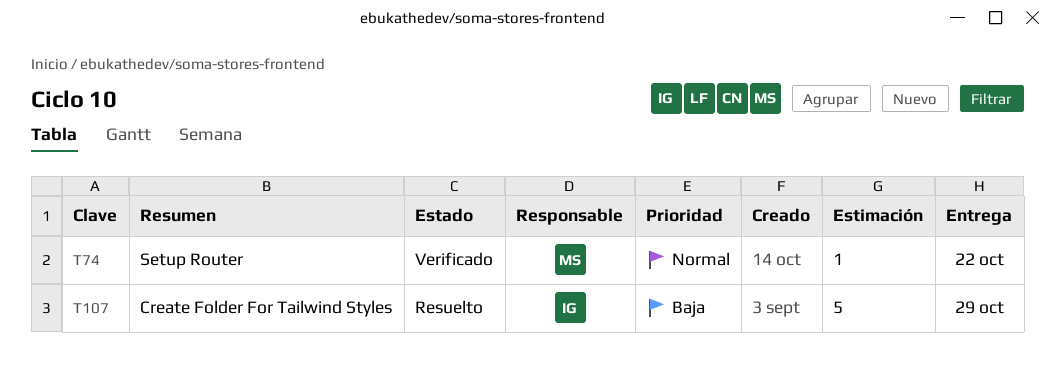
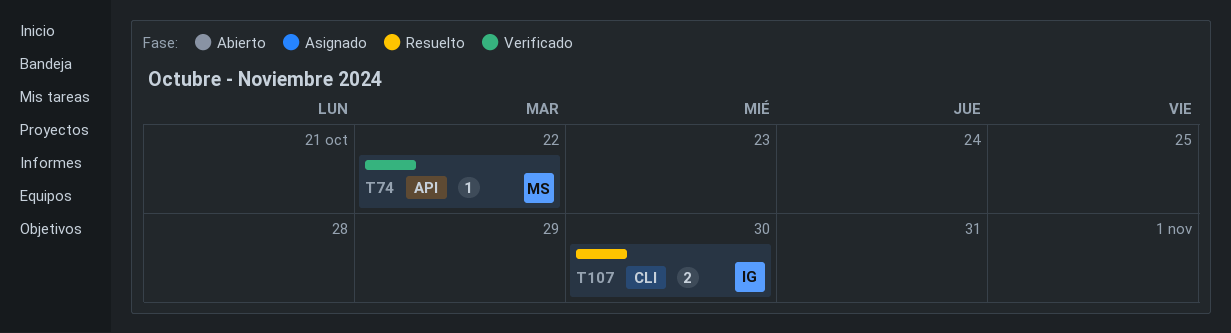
T107, estimate: 5 -> 2
T107, due: Oct 29 -> Oct 30

